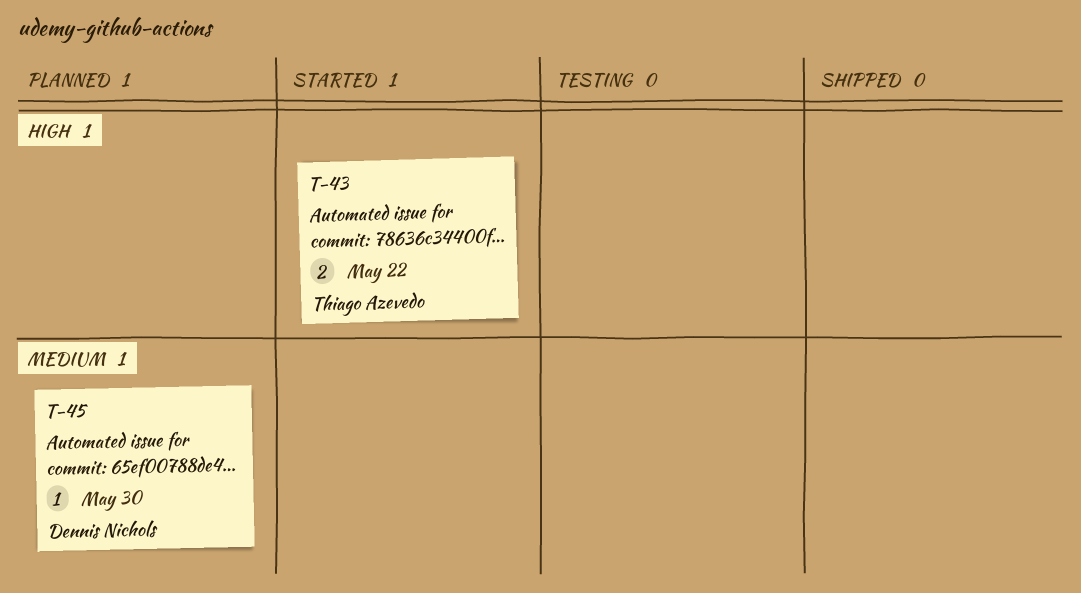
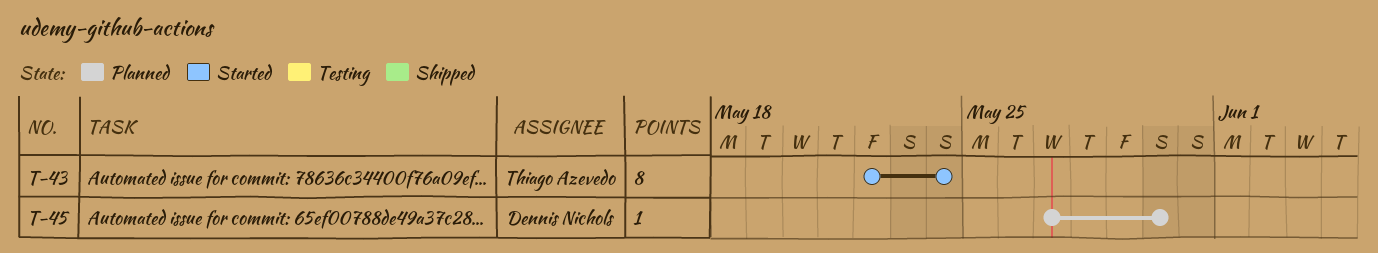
T-43, estimate: 2 -> 8
T-43, due: May 22 -> May 24

